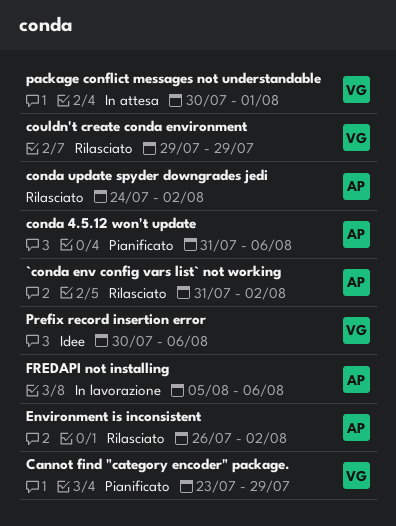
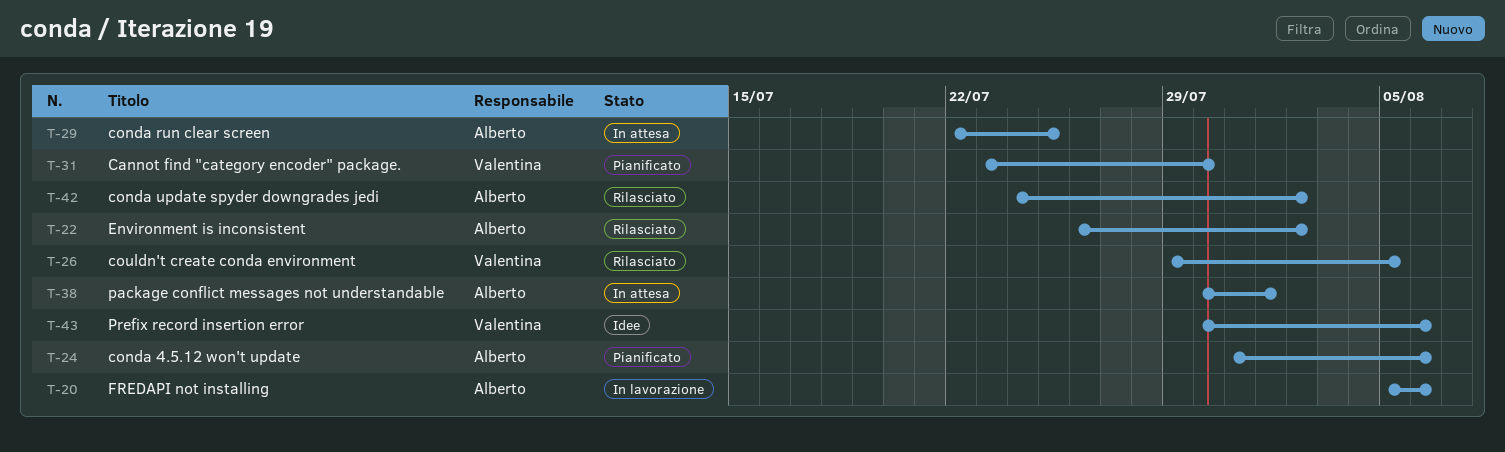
`conda env config vars list` not working: present -> none
Cannot find "category encoder" package., due: Jul 29 -> Jul 30
conda run clear screen: none -> present
couldn't create conda environment, due: Jul 29 -> Aug 5
package conflict messages not understandable, owner: Valentina -> Alberto

